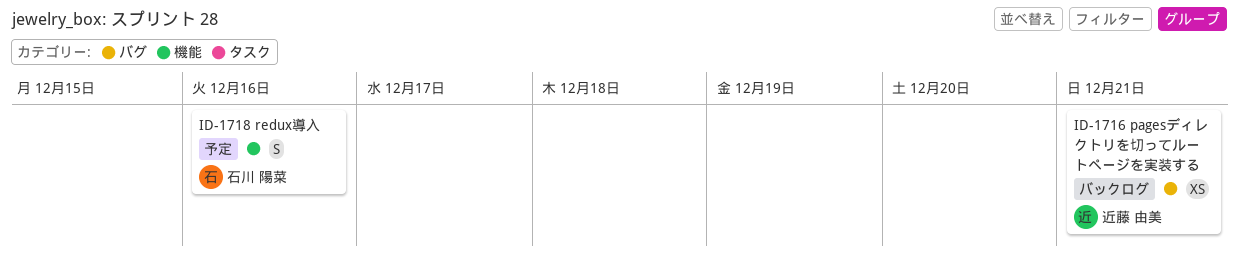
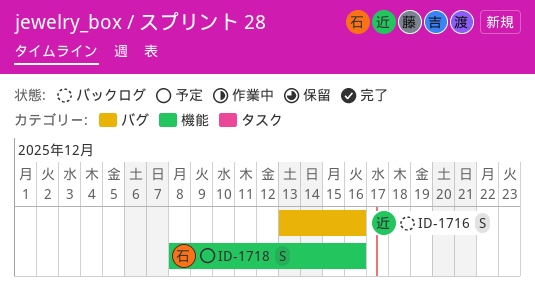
ID-1716, estimate: XS -> S
ID-1716, due: Dec 21 -> Dec 16

